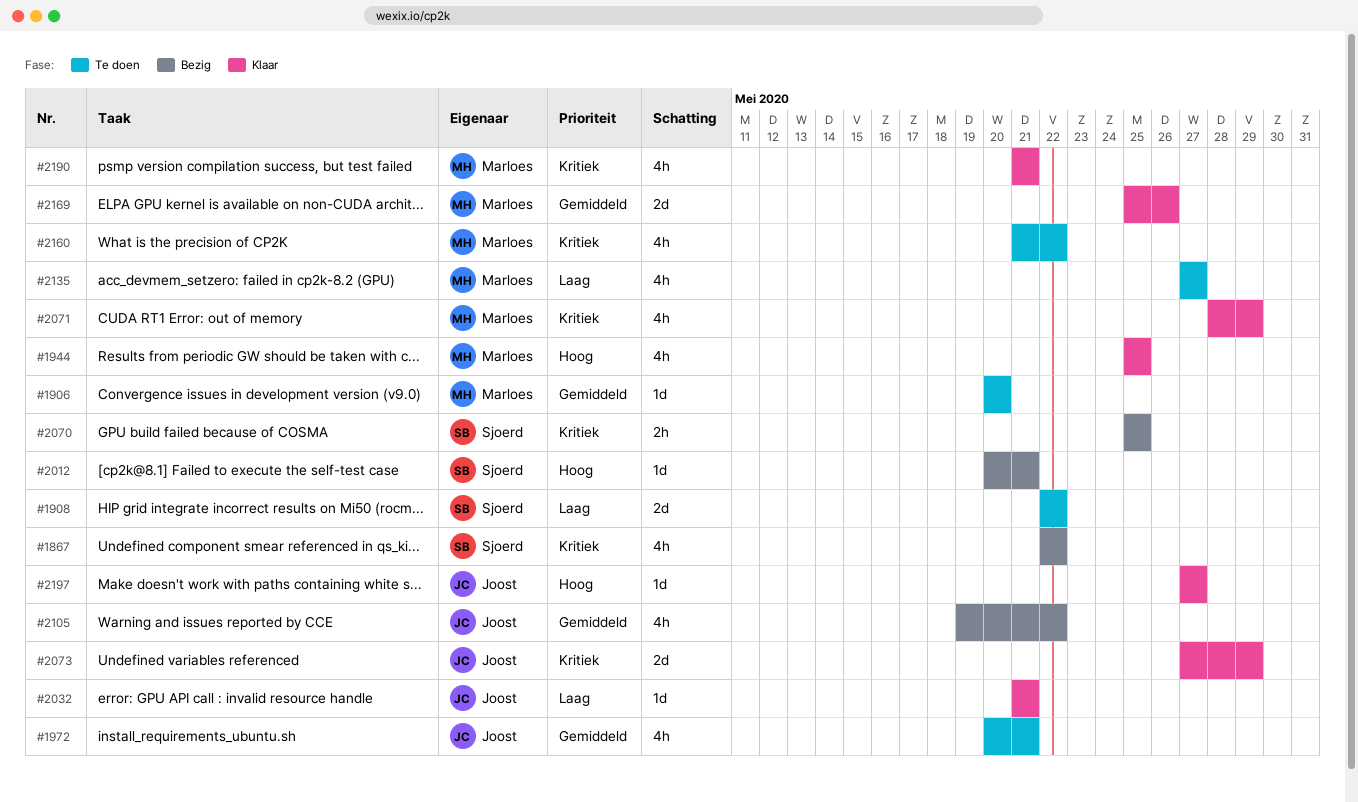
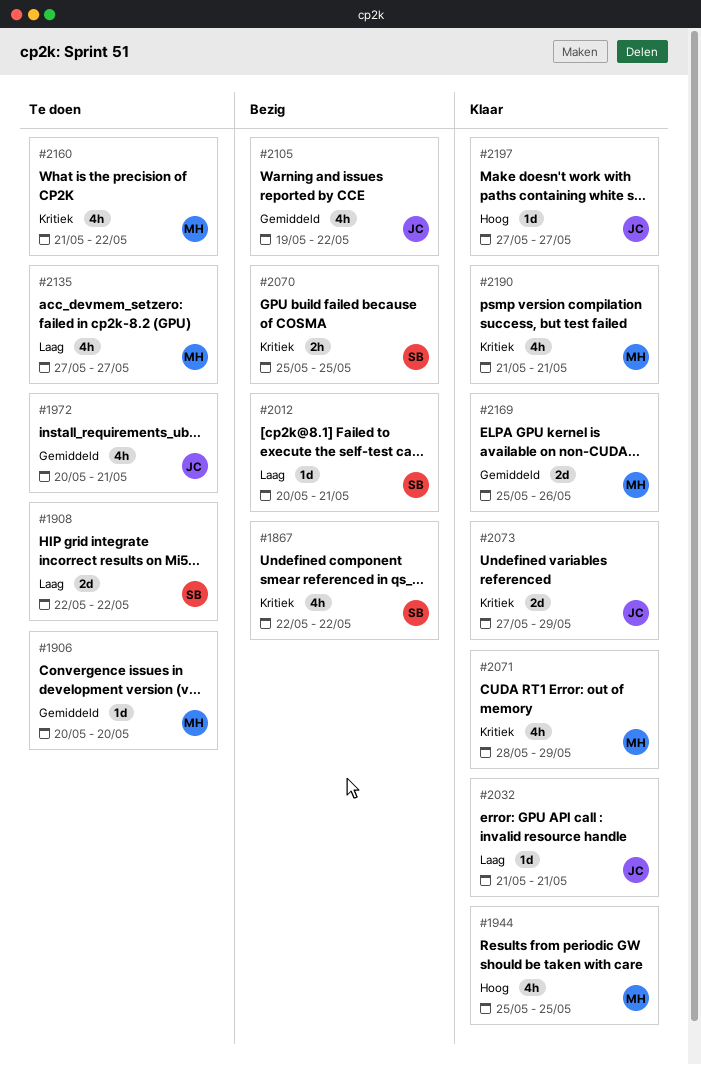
#2012, priority: Hoog -> Laag

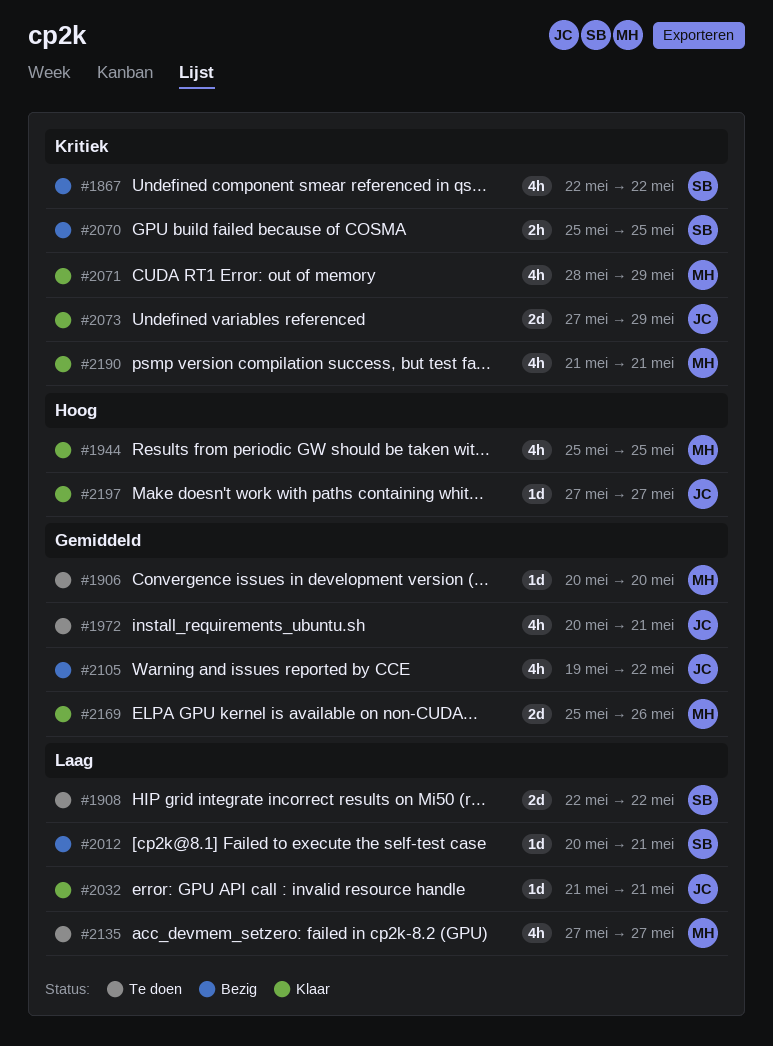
#2160: present -> none

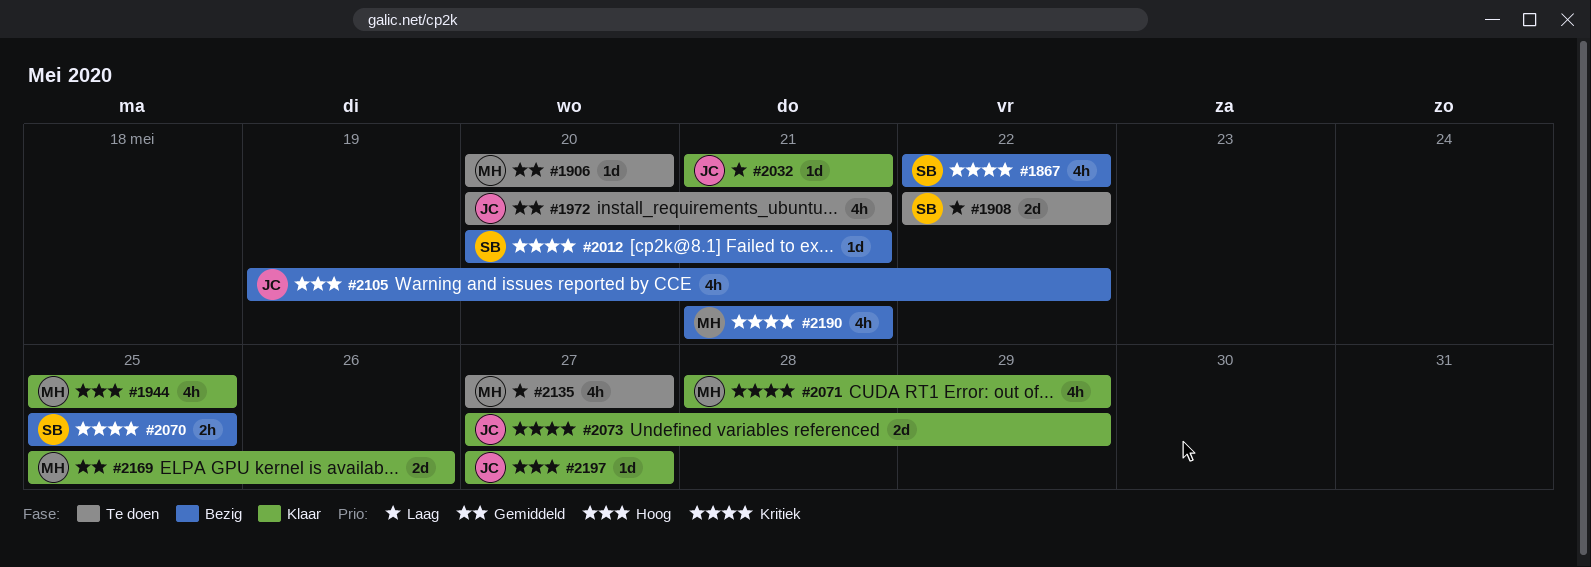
#2012, priority: Laag -> Kritiek
#2105, priority: Gemiddeld -> Hoog
#2190, status: Klaar -> Bezig

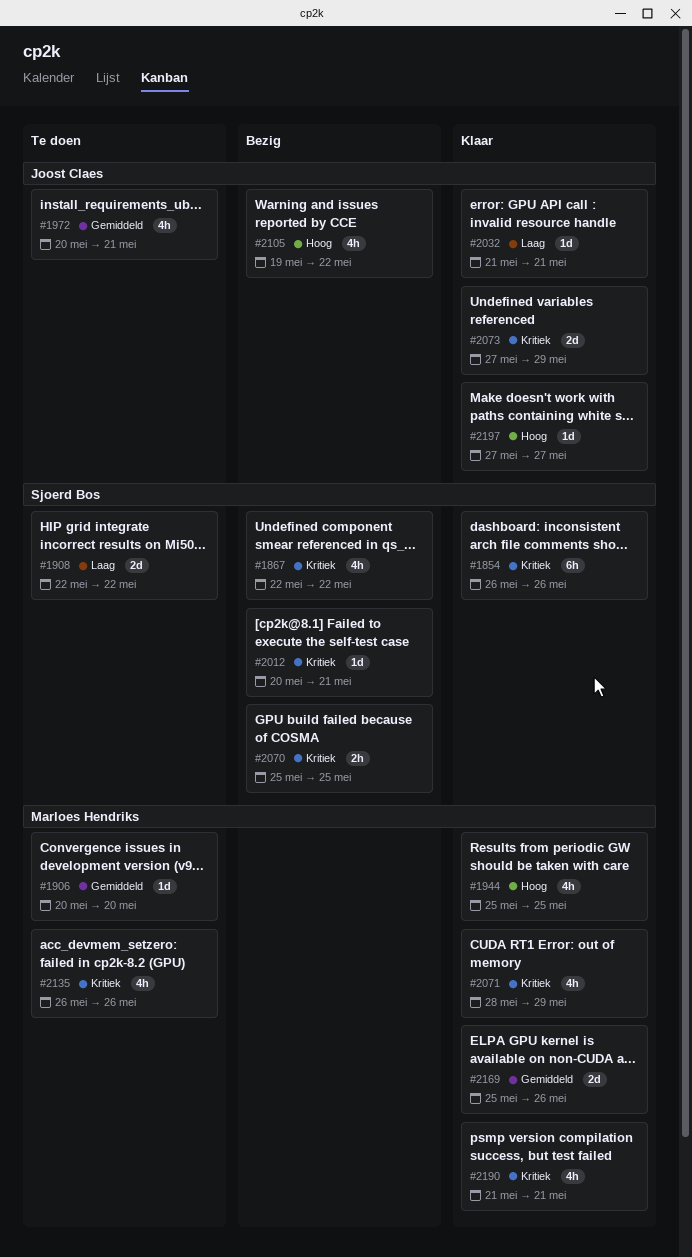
#1854: none -> present
#2135, priority: Laag -> Kritiek
#2135, start: May 27 -> May 26
#2135, due: May 27 -> May 26
#2190, status: Bezig -> Klaar

